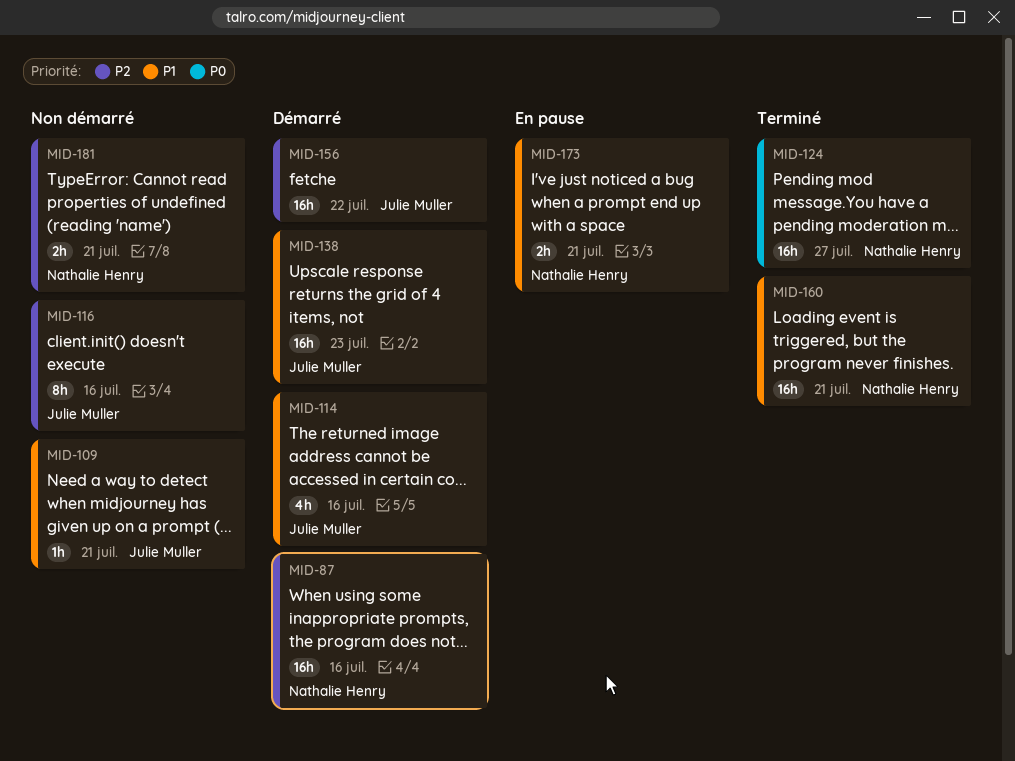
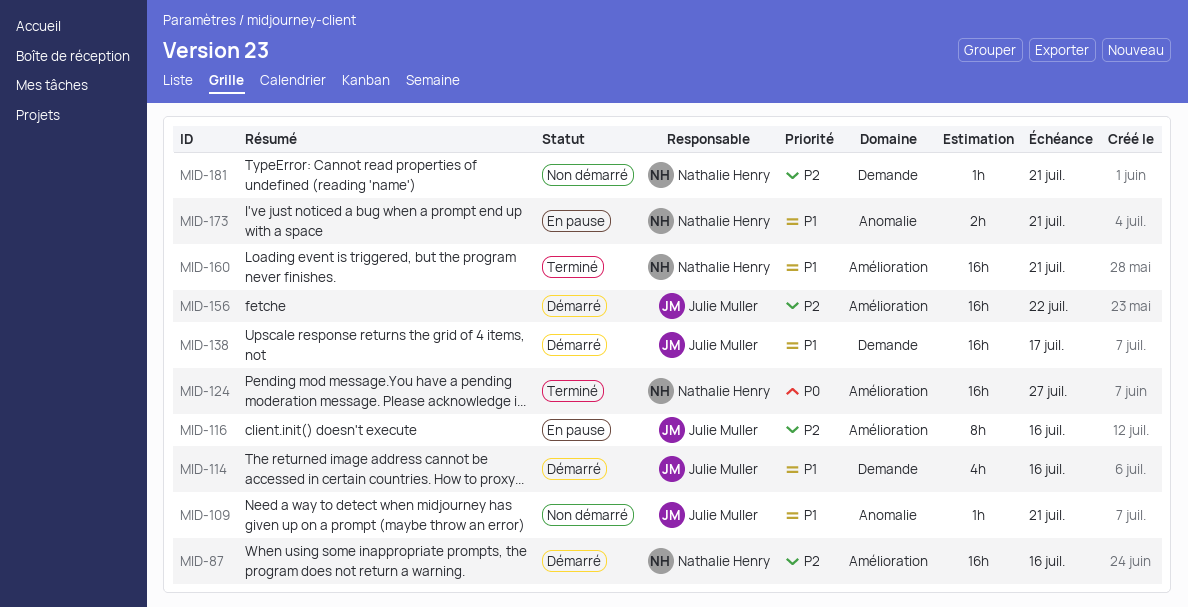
MID-116, status: Non démarré -> En pause
MID-138, due: Jul 23 -> Jul 17
MID-181, estimate: 2h -> 1h

